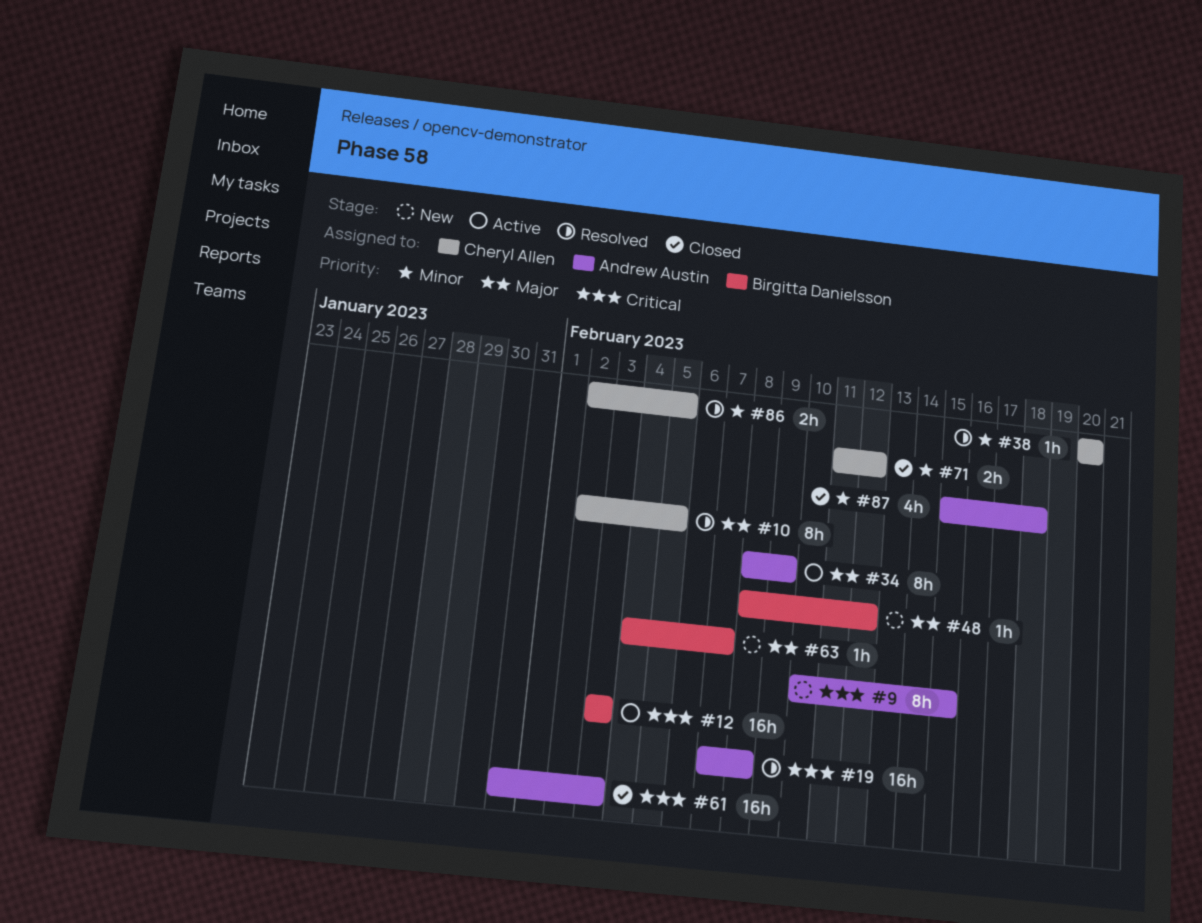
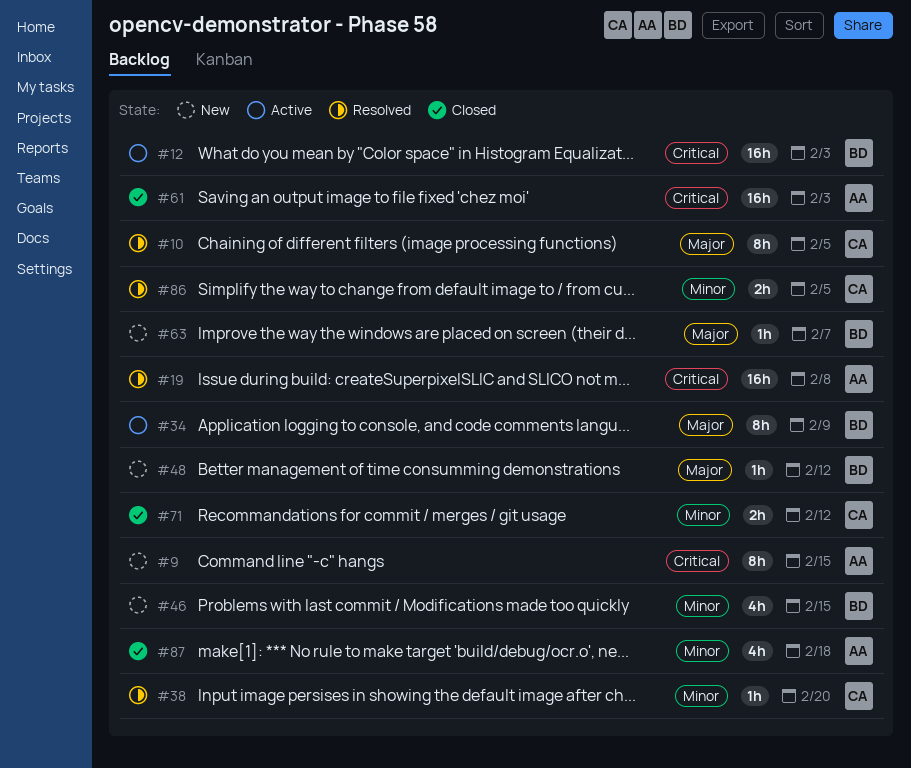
#34, owner: Andrew Austin -> Birgitta Danielsson
#46: none -> present

